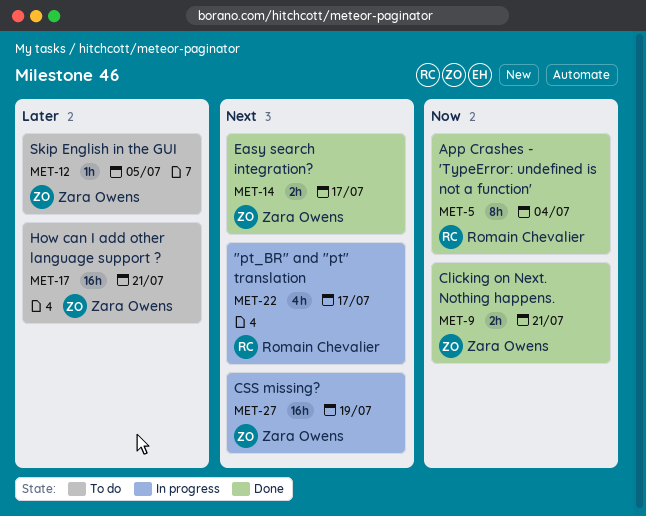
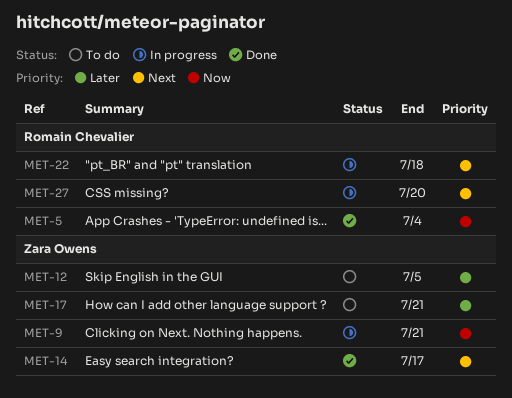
MET-9, status: Done -> In progress
MET-22, due: Jul 17 -> Jul 18
MET-27, owner: Zara Owens -> Romain Chevalier
MET-27, due: Jul 19 -> Jul 20

